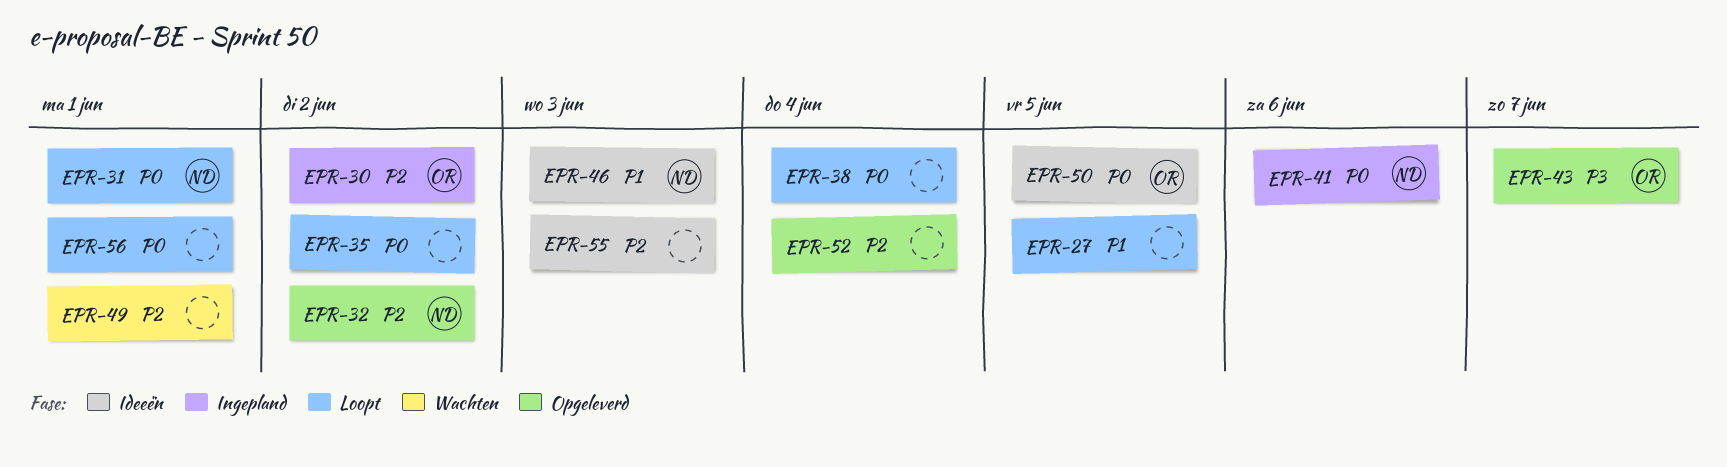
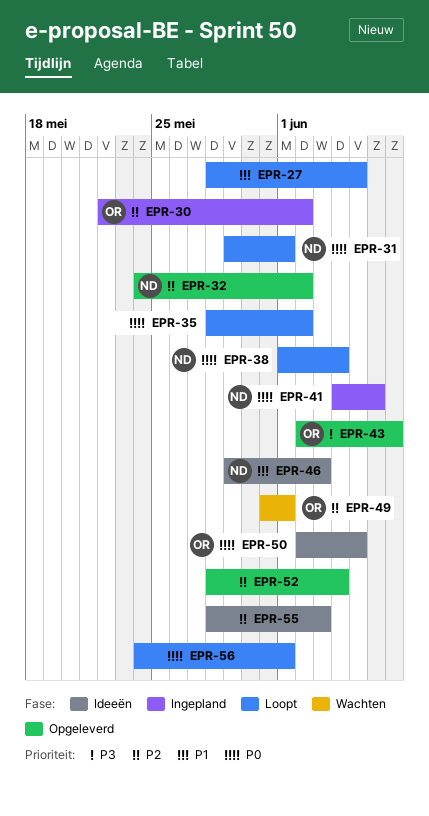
EPR-38, owner: none -> ND
EPR-49, owner: none -> OR

